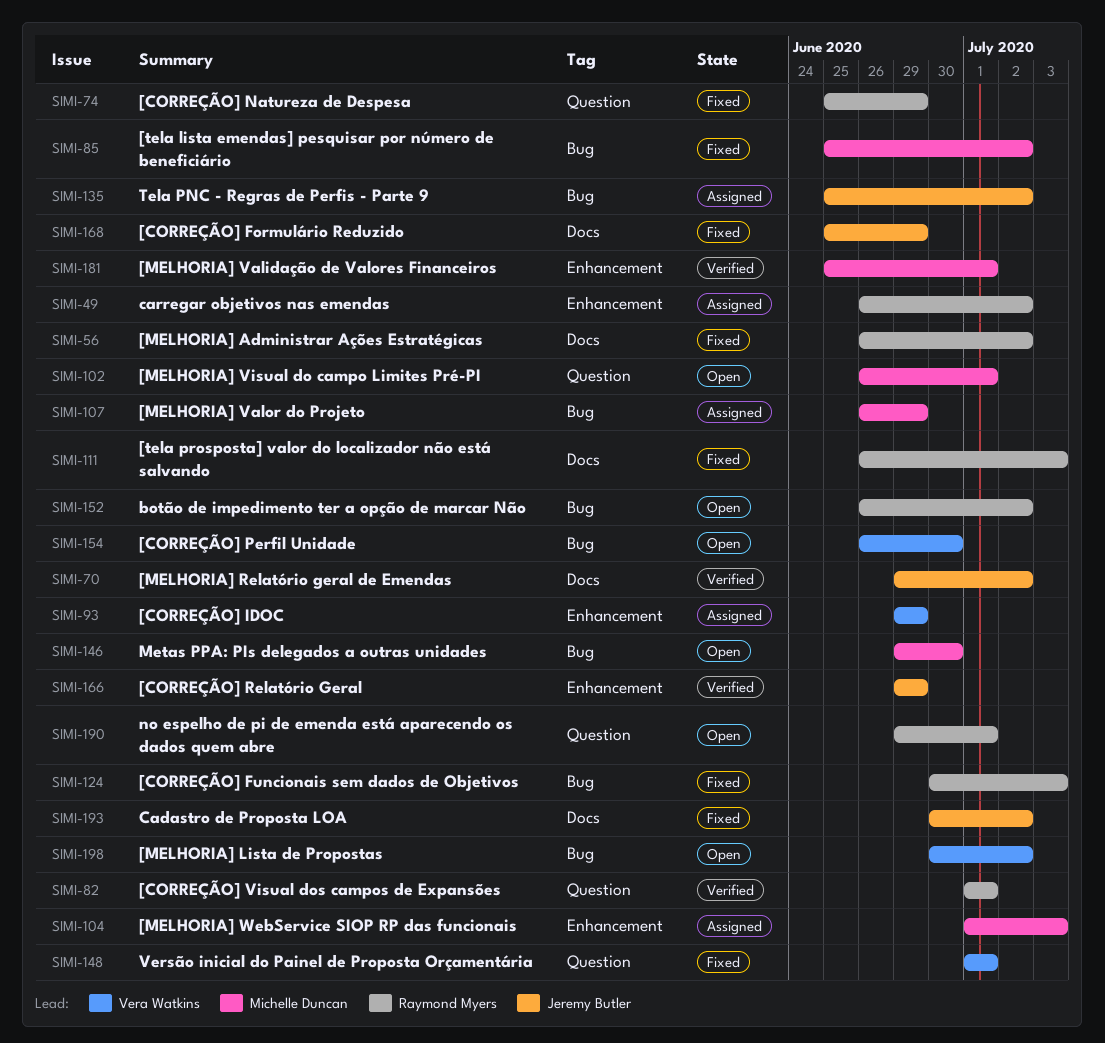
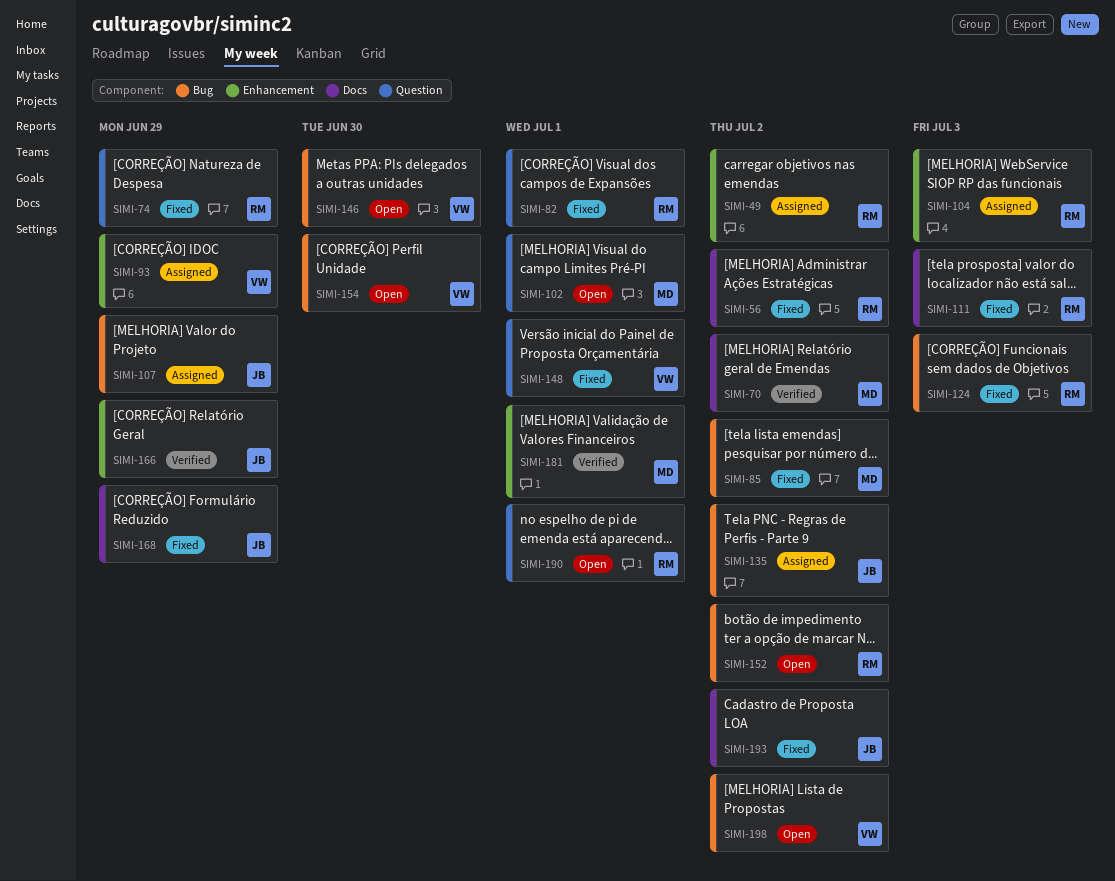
SIMI-70, owner: Jeremy Butler -> Michelle Duncan
SIMI-82, status: Verified -> Fixed
SIMI-104, owner: Michelle Duncan -> Raymond Myers
SIMI-107, owner: Michelle Duncan -> Jeremy Butler
SIMI-146, owner: Michelle Duncan -> Vera Watkins

